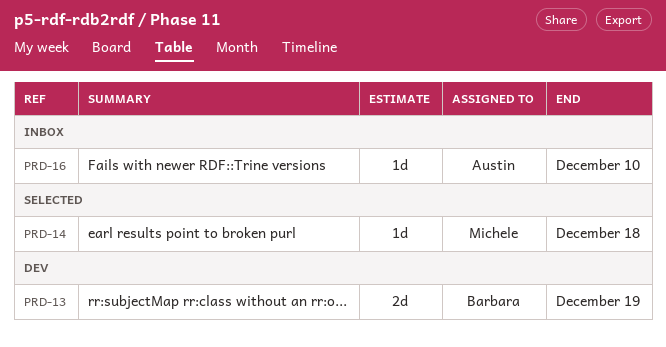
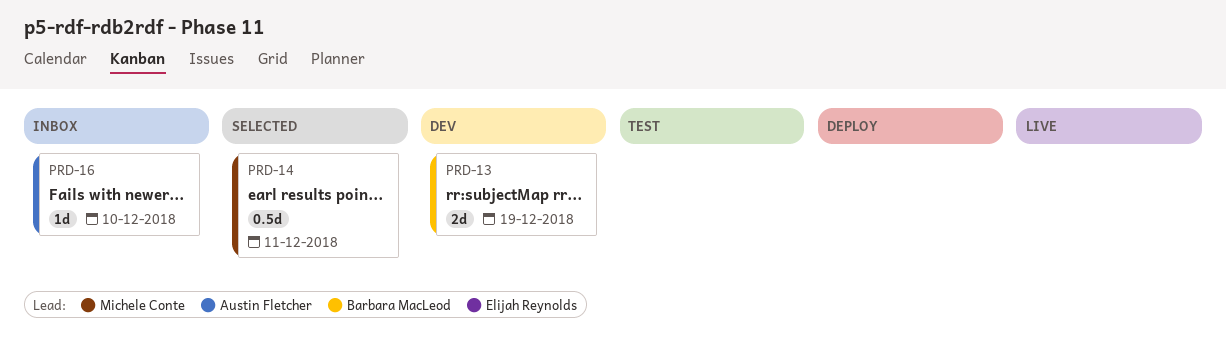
PRD-14, estimate: 1d -> 0.5d
PRD-14, due: Dec 18 -> Dec 11

